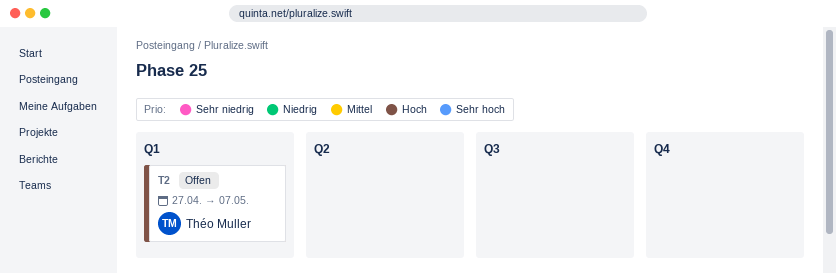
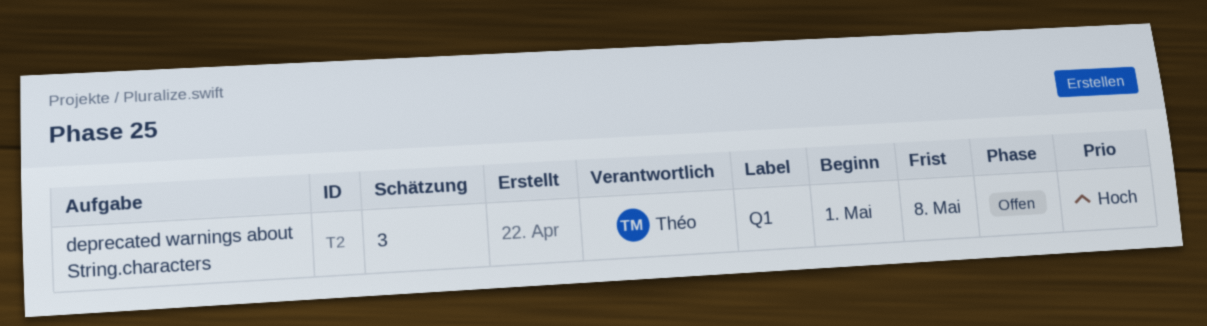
T2, start: Apr 27 -> May 1
T2, due: May 7 -> May 8

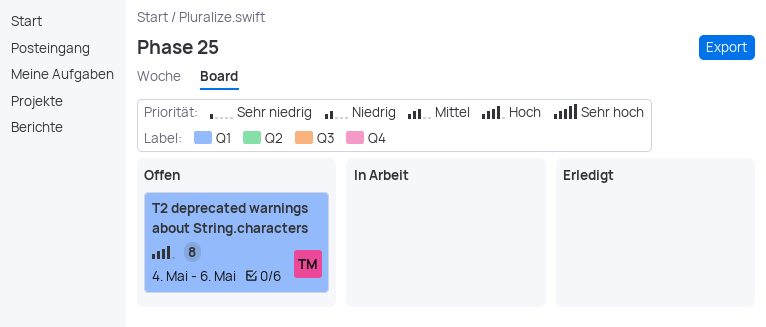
T2, estimate: 3 -> 8
T2, start: May 1 -> May 4
T2, due: May 8 -> May 6

